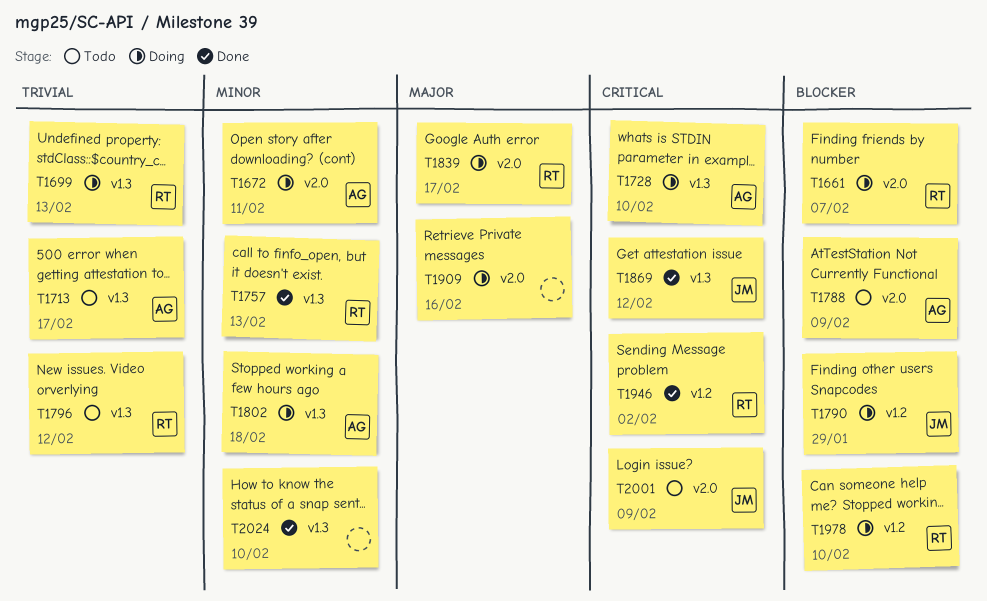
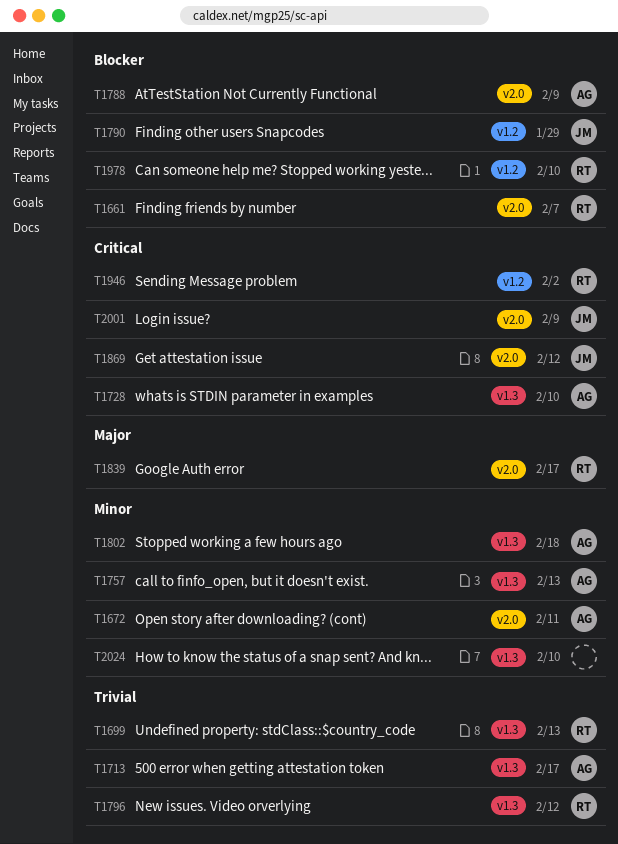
T1757, owner: RT -> AG
T1869, label: v1.3 -> v2.0
T1909: present -> none

